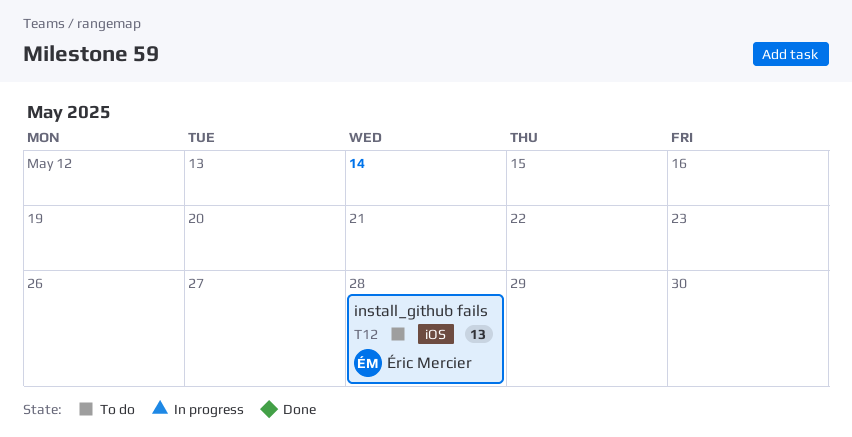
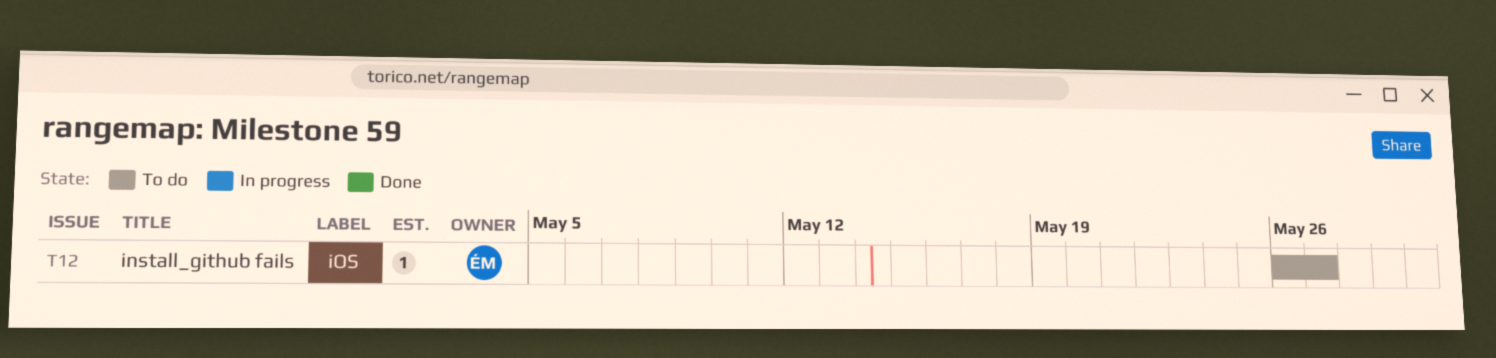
T12, estimate: 13 -> 1
T12, due: May 28 -> May 27

